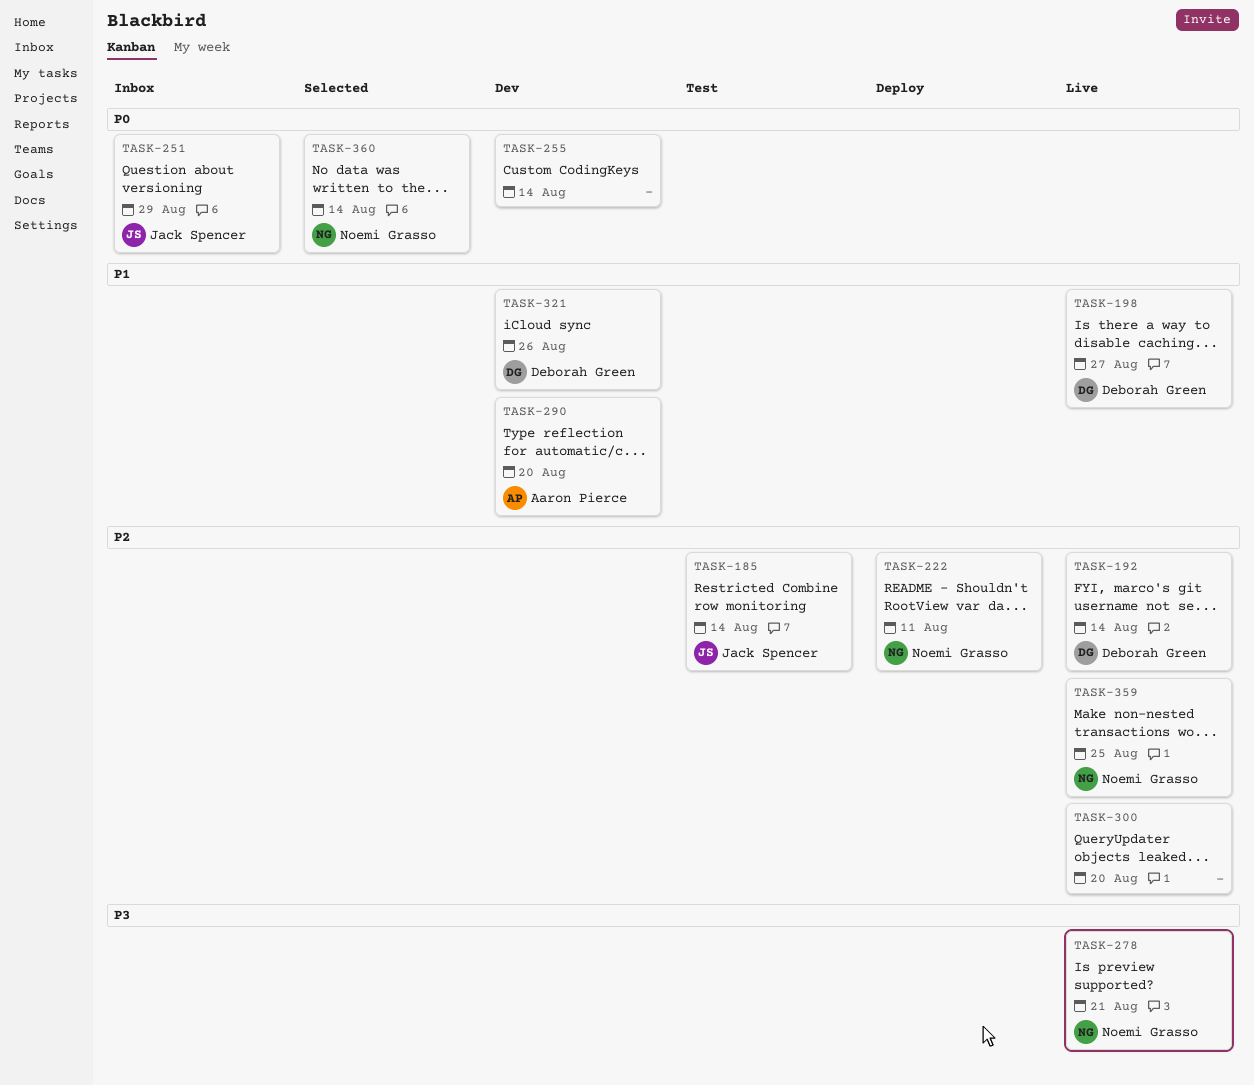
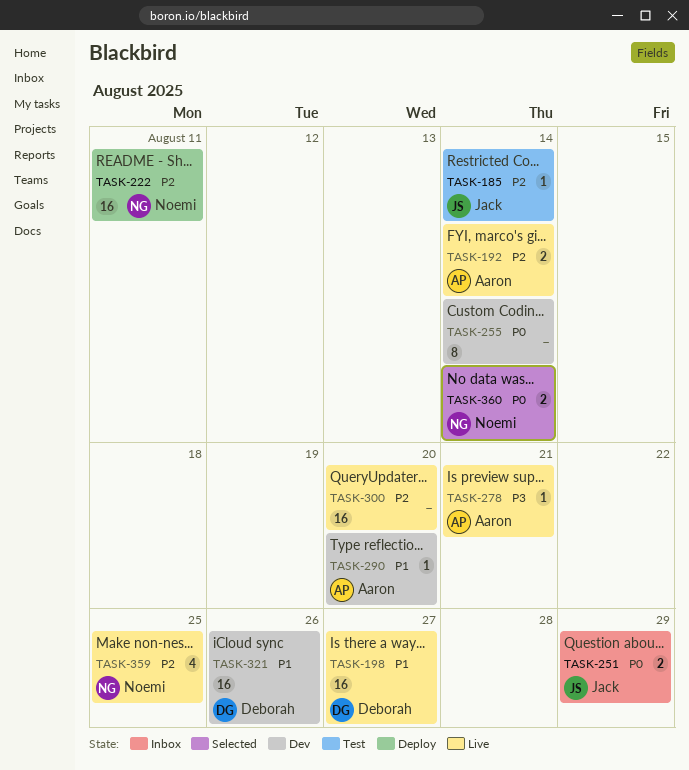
TASK-192, owner: Deborah Green -> Aaron Pierce
TASK-278, owner: Noemi Grasso -> Aaron Pierce

